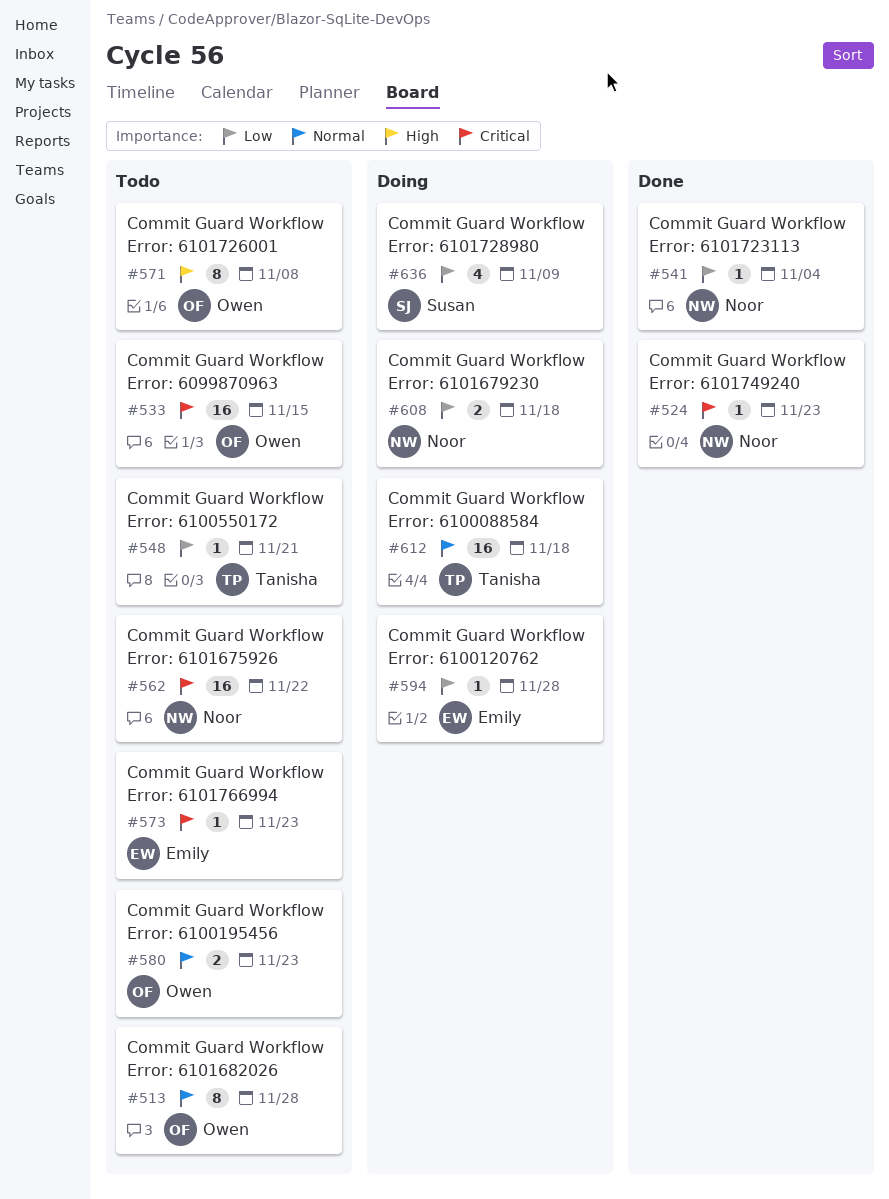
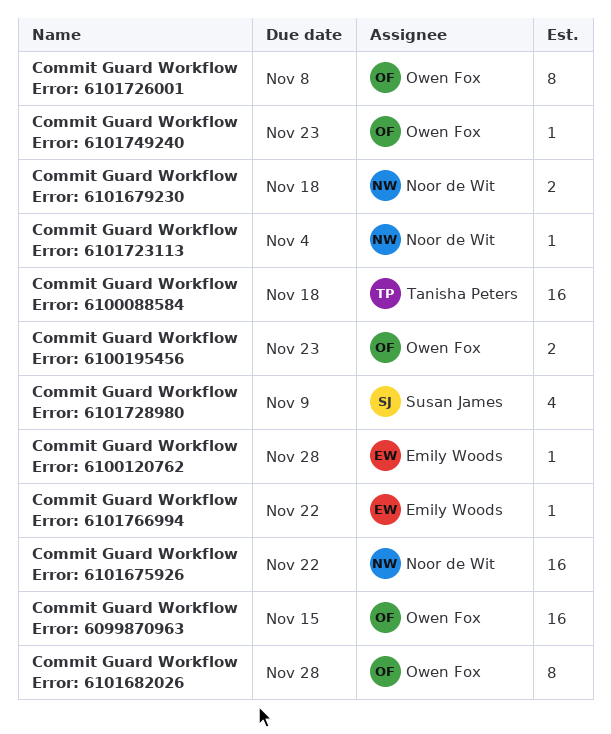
Commit Guard Workflow Error: 6100550172: present -> none
Commit Guard Workflow Error: 6101749240, owner: Noor de Wit -> Owen Fox
Commit Guard Workflow Error: 6101766994, due: Nov 23 -> Nov 22

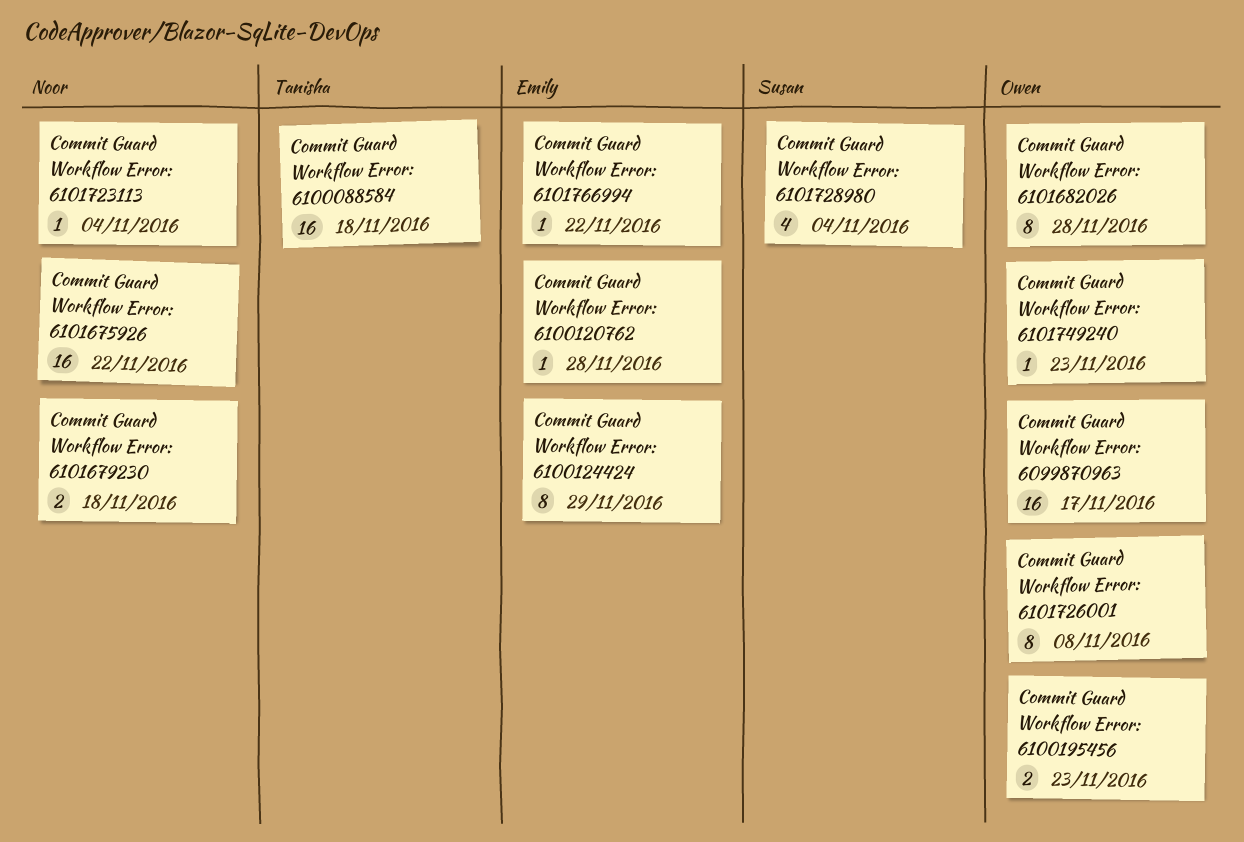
Commit Guard Workflow Error: 6099870963, due: Nov 15 -> Nov 17
Commit Guard Workflow Error: 6100124424: none -> present
Commit Guard Workflow Error: 6101728980, due: Nov 9 -> Nov 4

